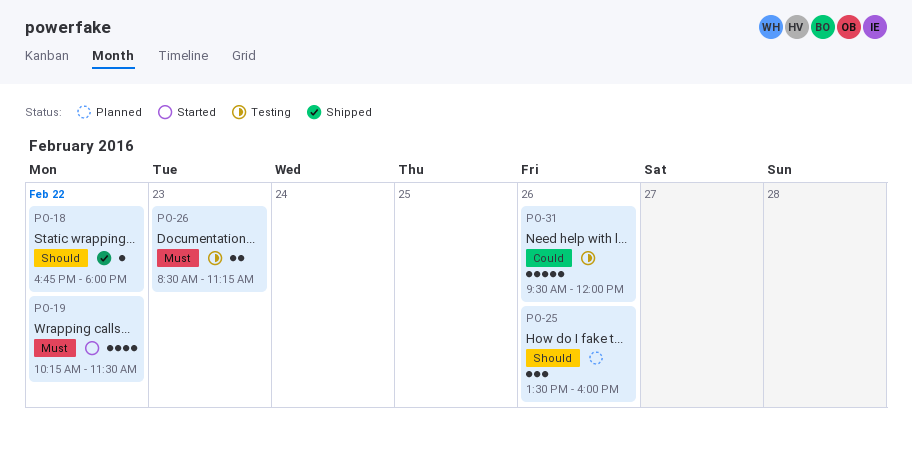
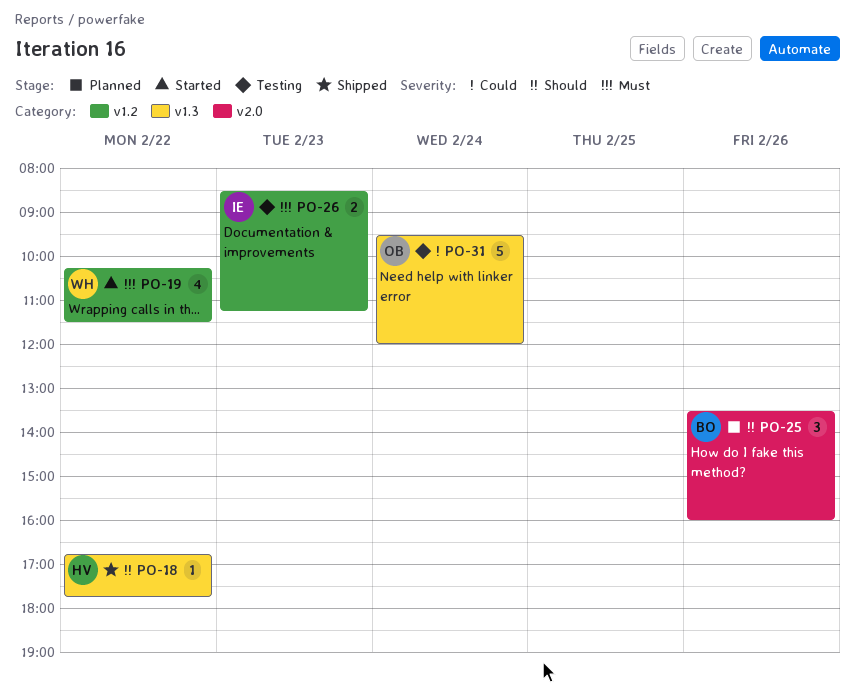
PO-18, ends: 18:00 -> 17:45
PO-31, day: Feb 26 -> Feb 24

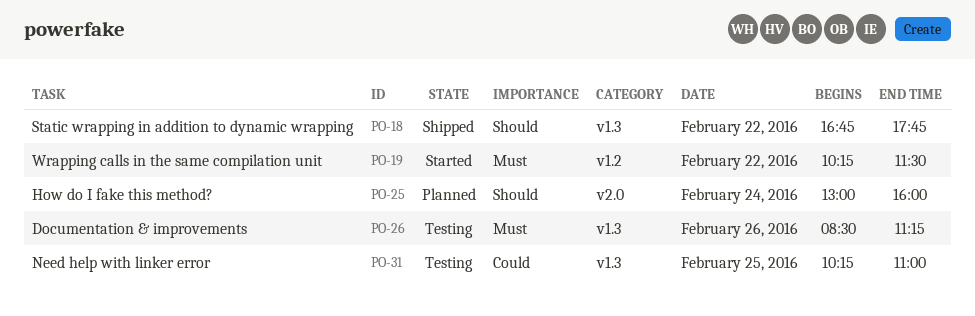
PO-25, day: Feb 26 -> Feb 24
PO-25, begins: 13:30 -> 13:00
PO-26, label: v1.2 -> v1.3
PO-26, day: Feb 23 -> Feb 26
PO-31, day: Feb 24 -> Feb 25
PO-31, begins: 09:30 -> 10:15
PO-31, ends: 12:00 -> 11:00

